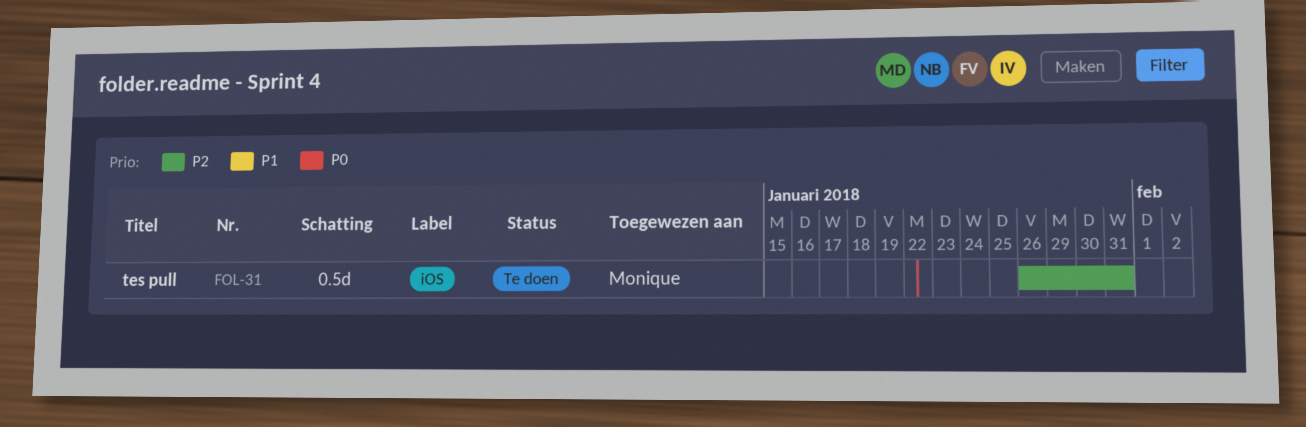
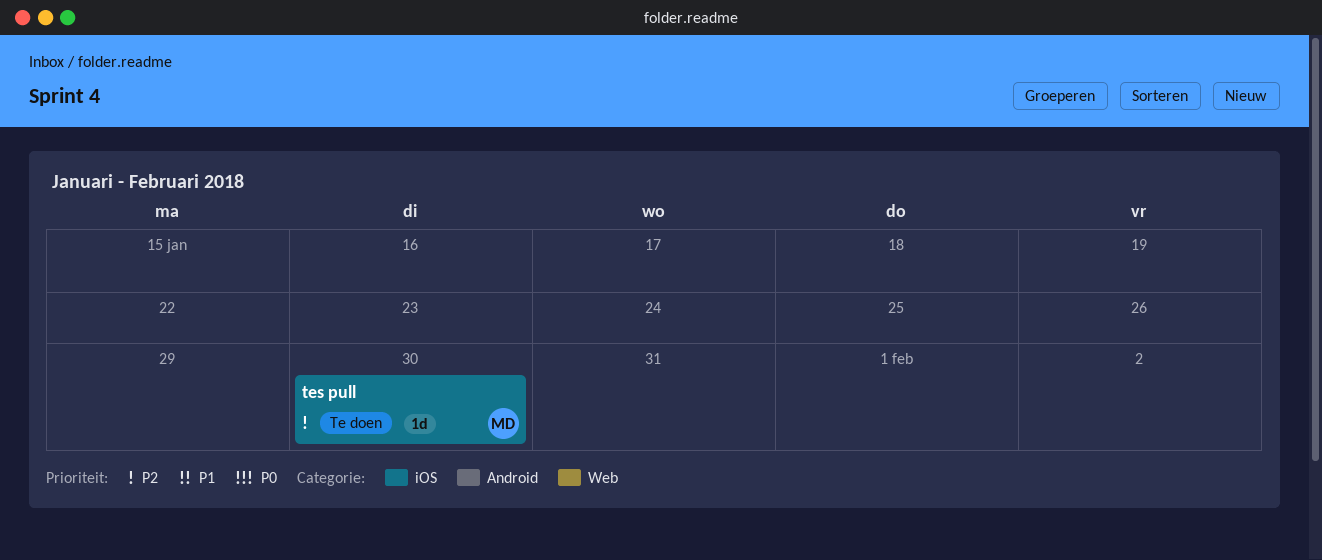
tes pull, estimate: 0.5d -> 1d
tes pull, due: Jan 31 -> Jan 30

